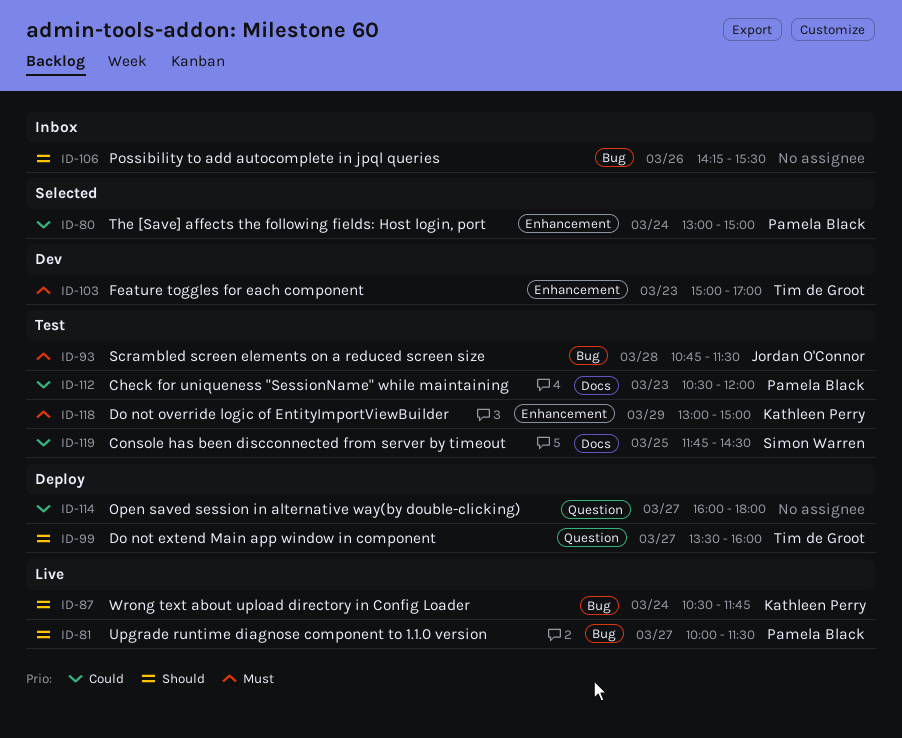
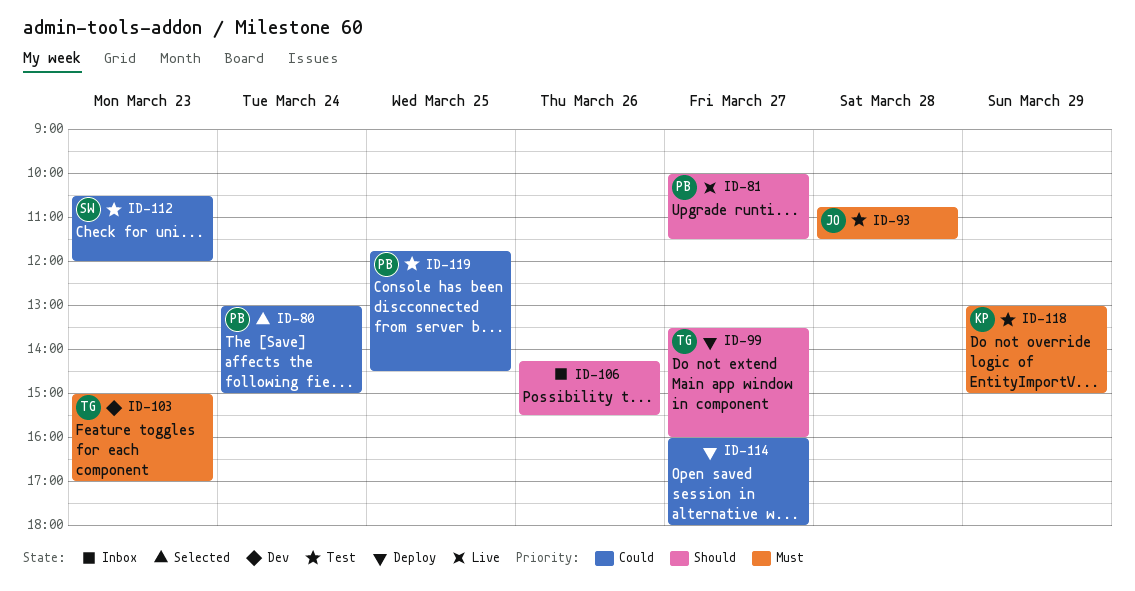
ID-87: present -> none
ID-112, owner: Pamela Black -> Simon Warren
ID-119, owner: Simon Warren -> Pamela Black

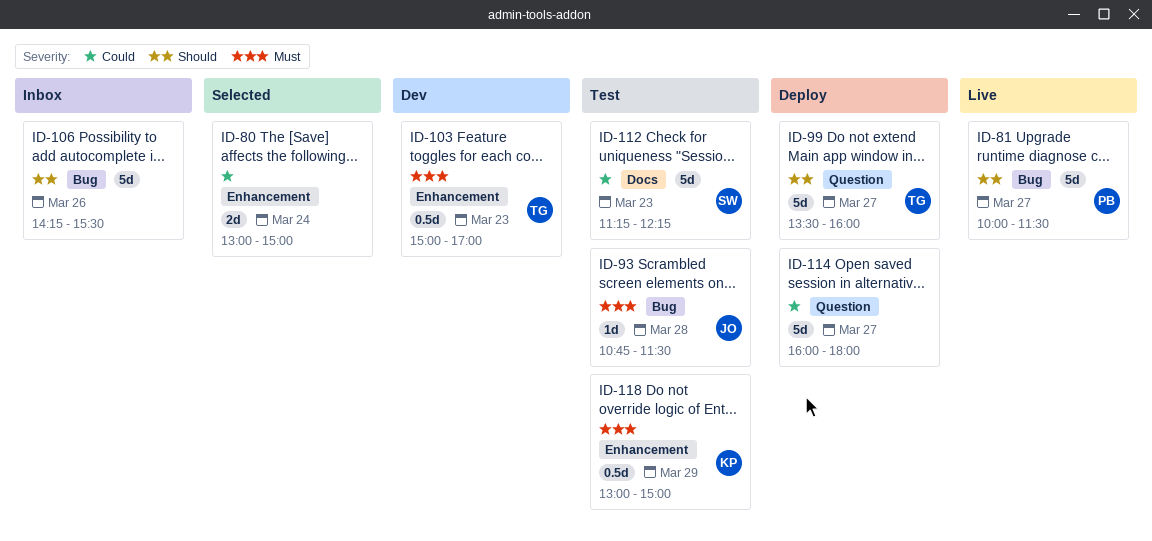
ID-80, owner: PB -> none
ID-112, begins: 10:30 -> 11:15
ID-112, ends: 12:00 -> 12:15
ID-119: present -> none

